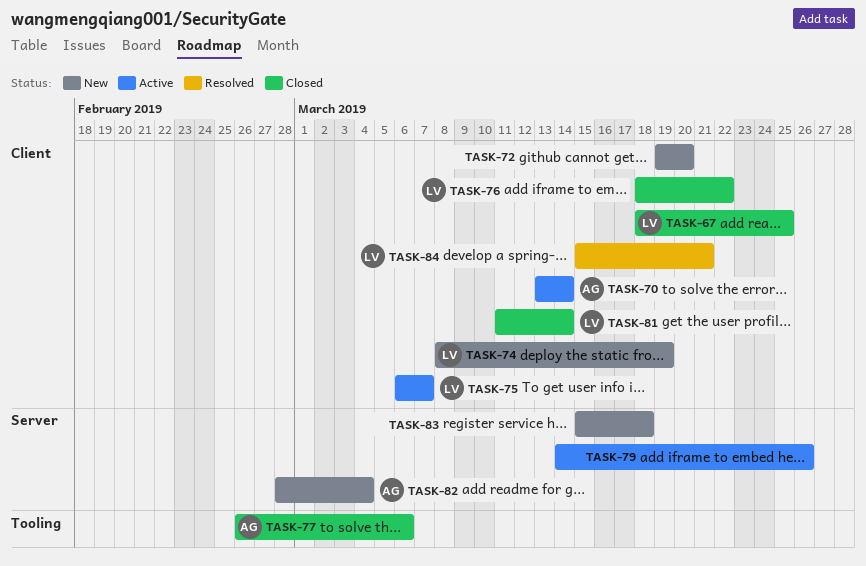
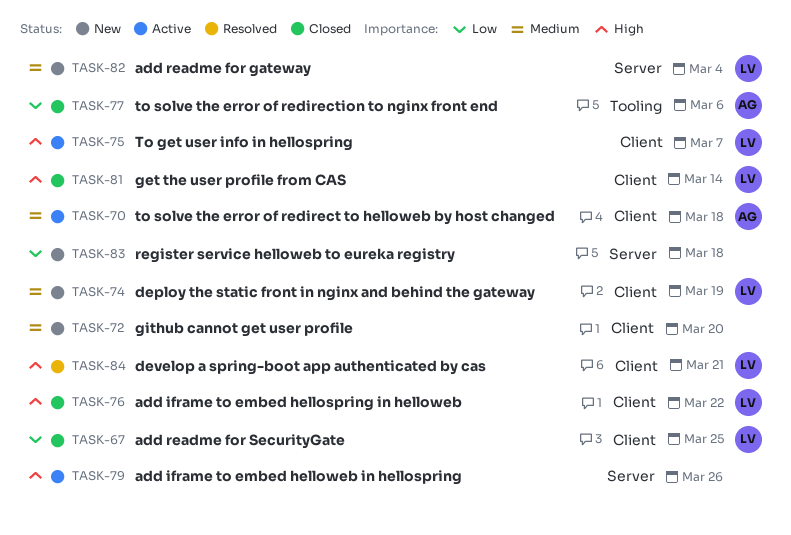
TASK-70, due: Mar 14 -> Mar 18
TASK-82, owner: AG -> LV

